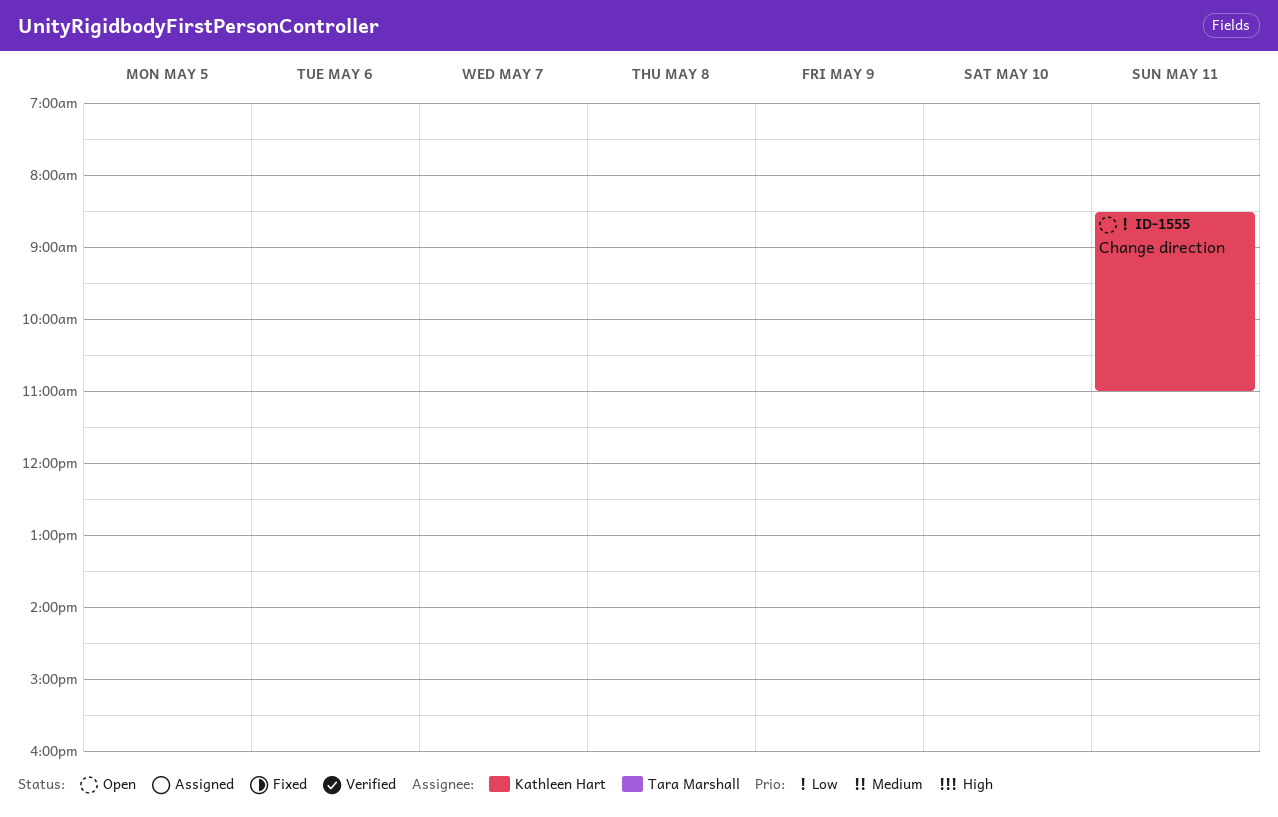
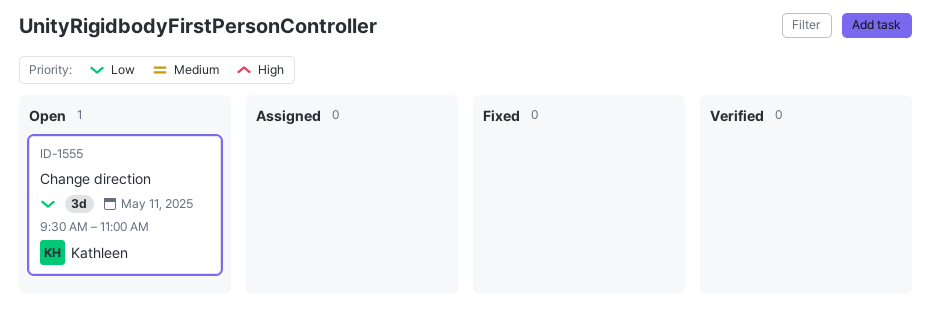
ID-1555, begins: 08:30 -> 09:30

